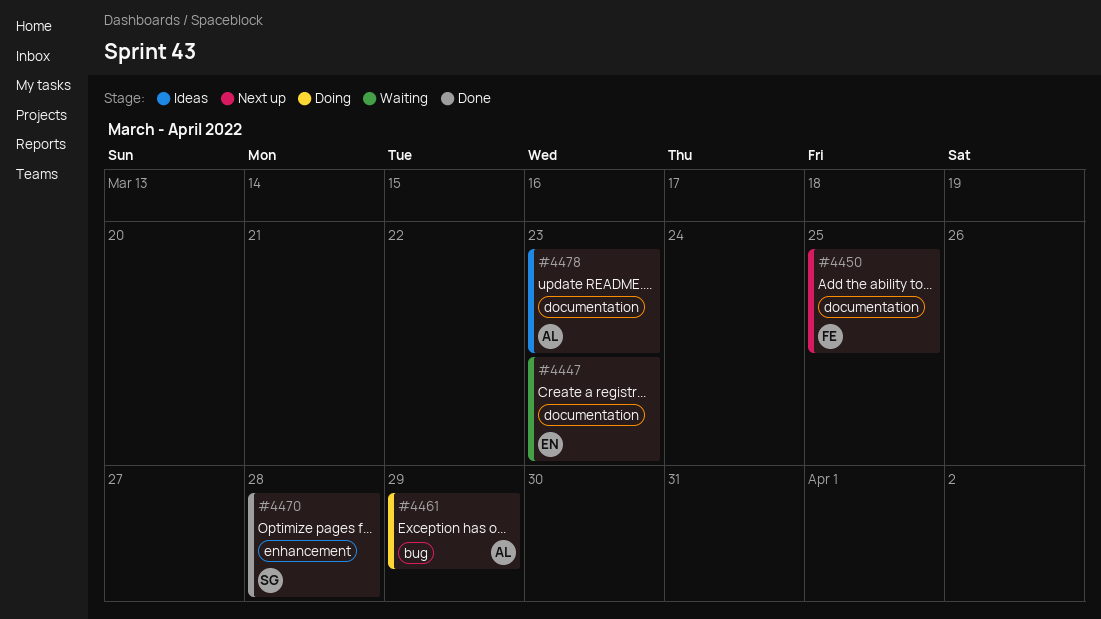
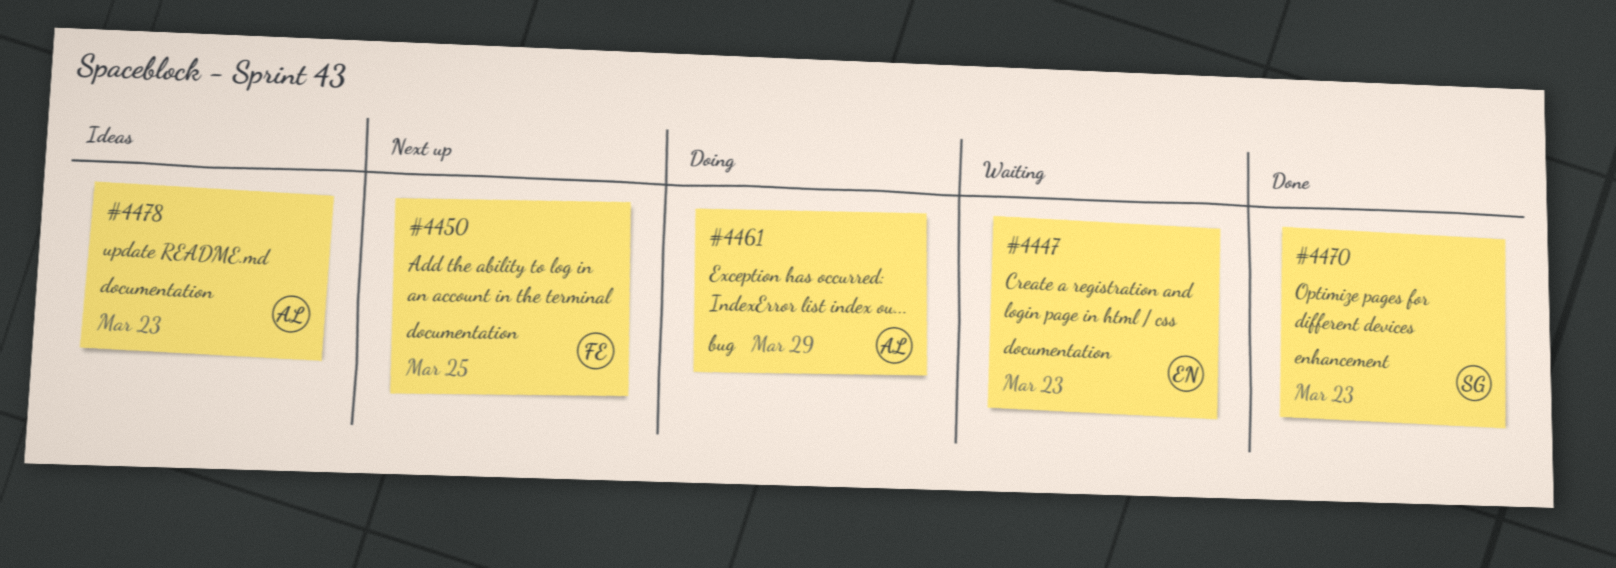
#4470, due: Mar 28 -> Mar 23

